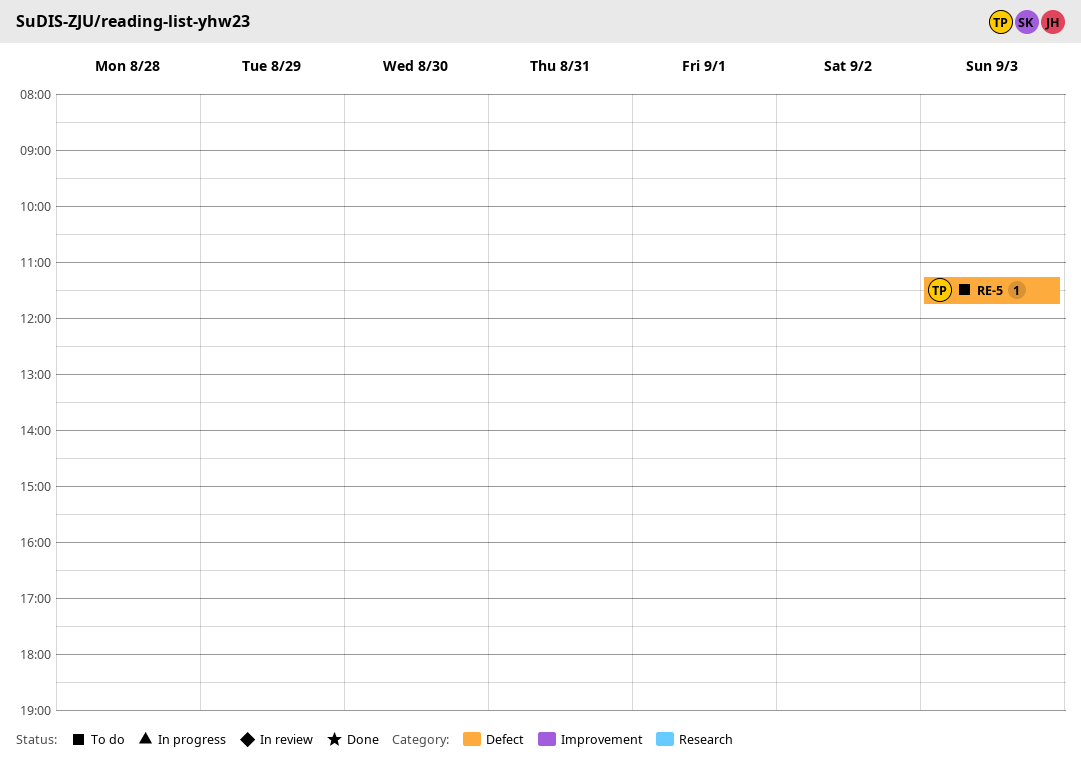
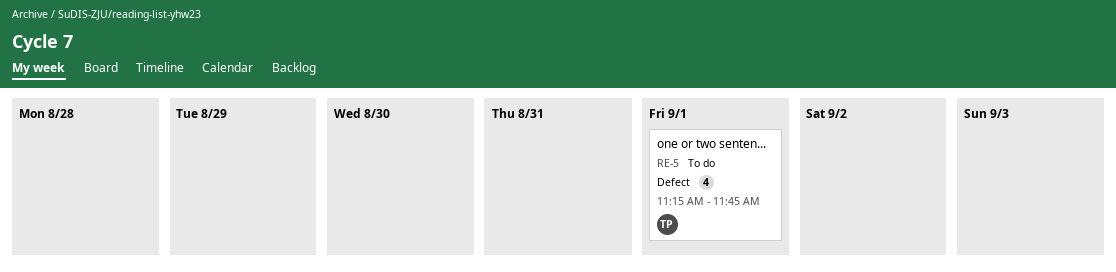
RE-5, estimate: 1 -> 4
RE-5, day: Sep 3 -> Sep 1

